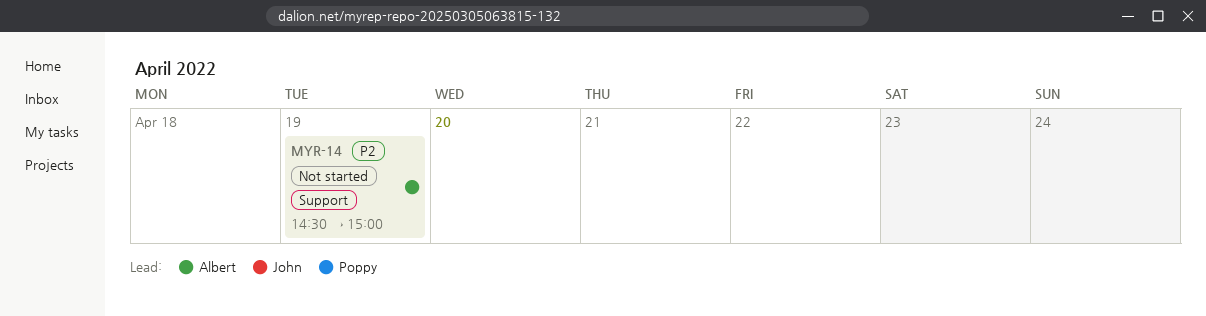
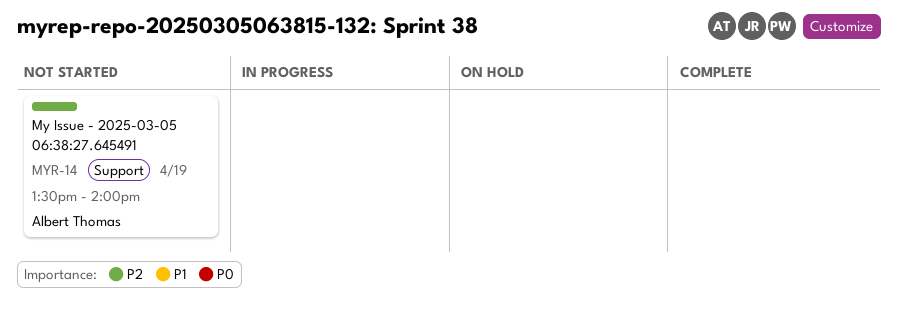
MYR-14, begins: 14:30 -> 13:30
MYR-14, ends: 15:00 -> 14:00

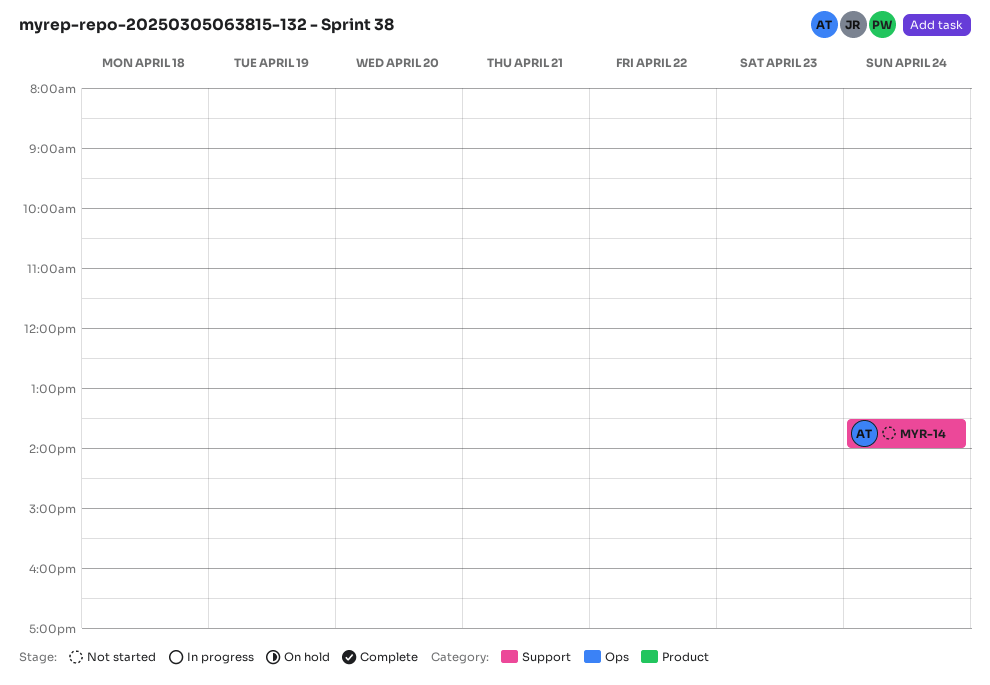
MYR-14, day: Apr 19 -> Apr 24

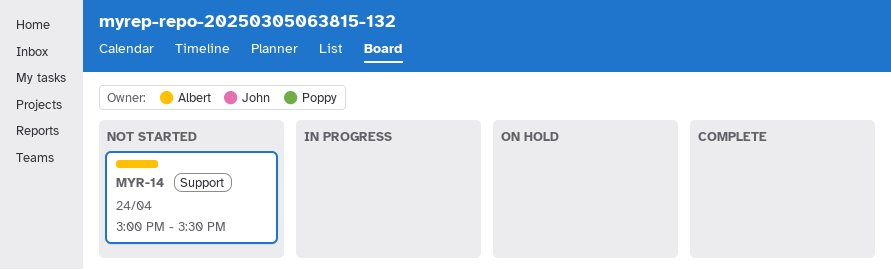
MYR-14, begins: 13:30 -> 15:00
MYR-14, ends: 14:00 -> 15:30

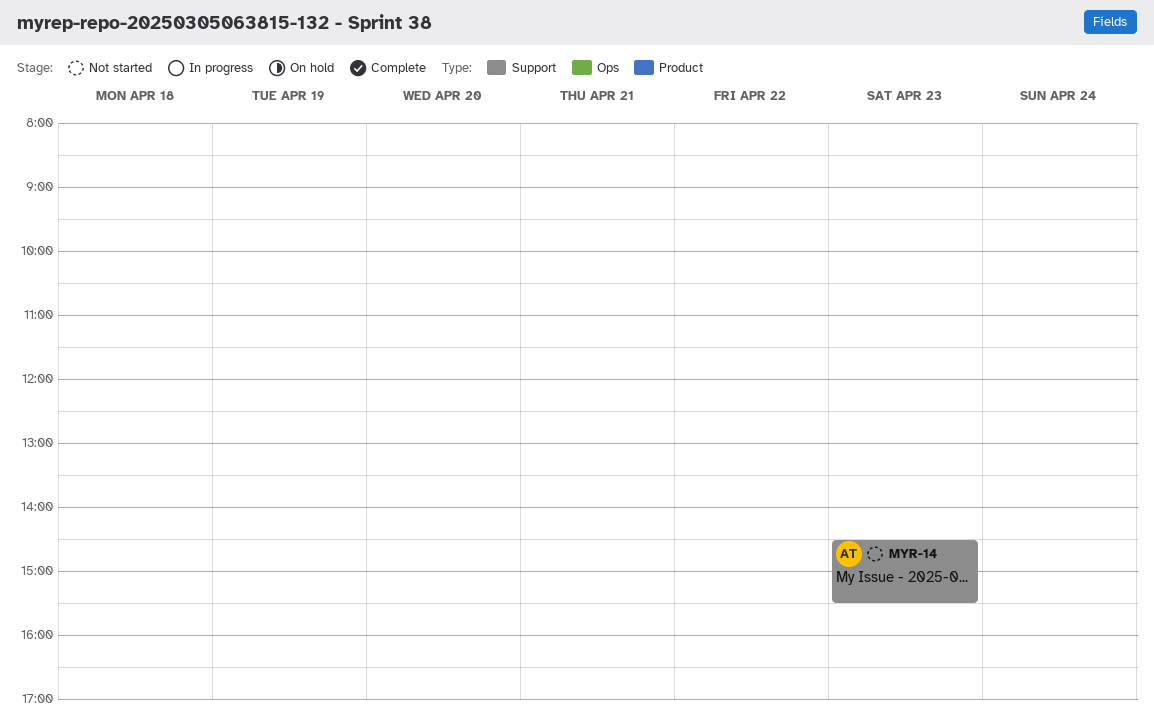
MYR-14, day: Apr 24 -> Apr 23
MYR-14, begins: 15:00 -> 14:30

